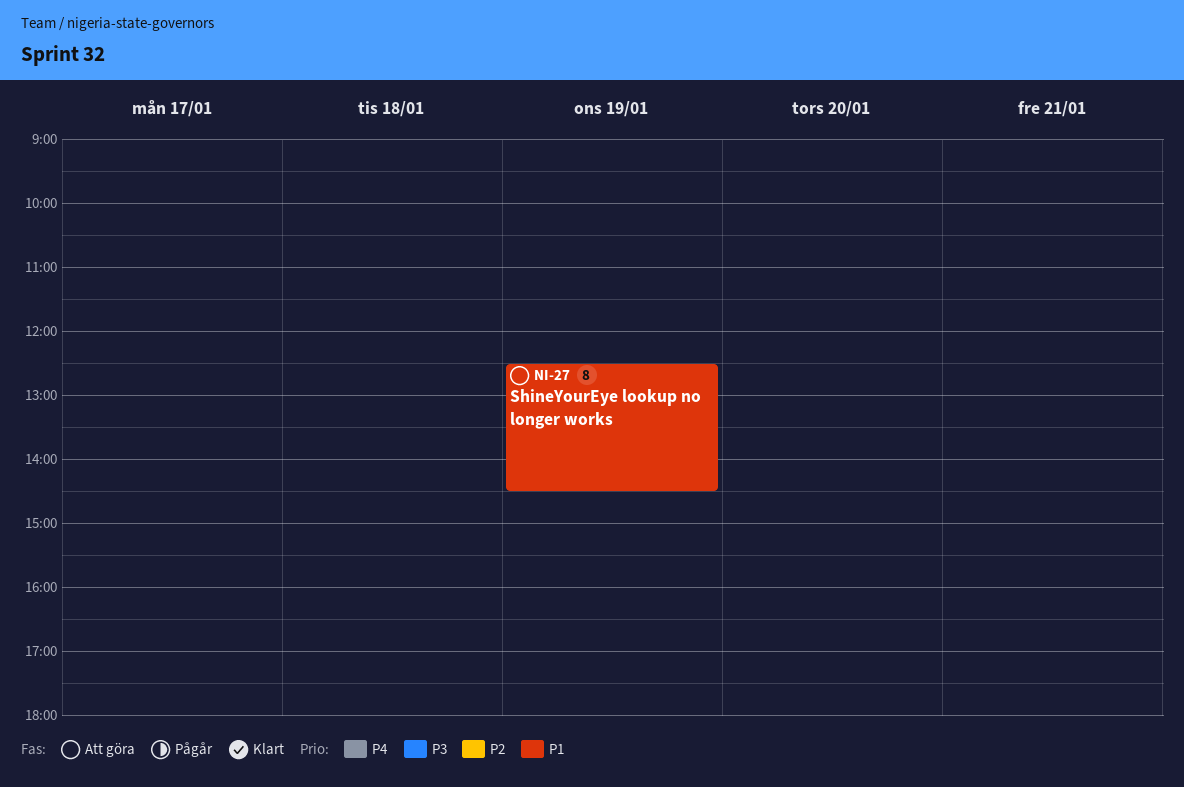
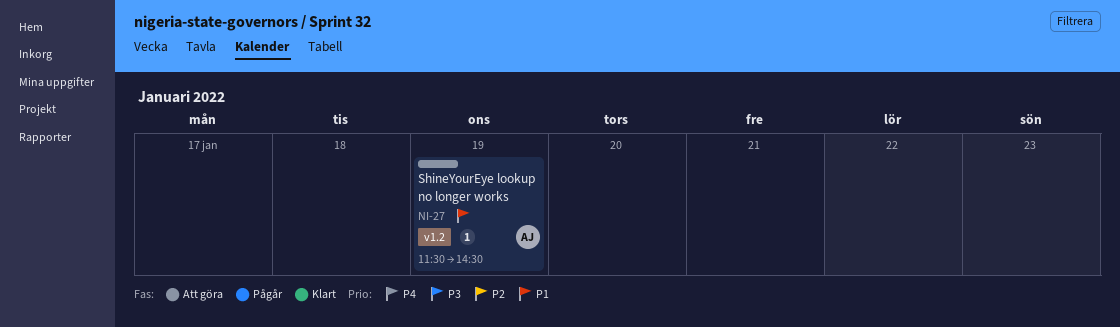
NI-27, estimate: 8 -> 1
NI-27, begins: 12:30 -> 11:30

